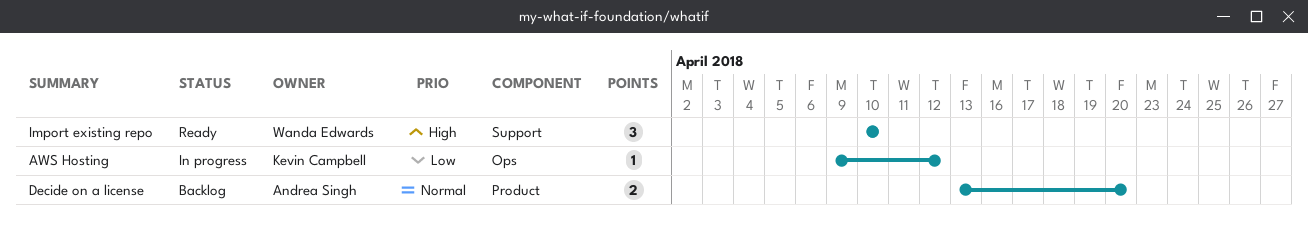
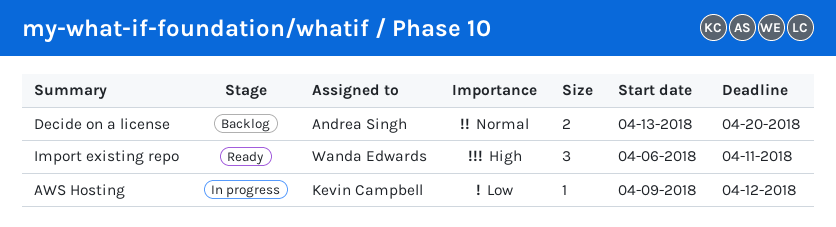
Import existing repo, start: Apr 10 -> Apr 6
Import existing repo, due: Apr 10 -> Apr 11

